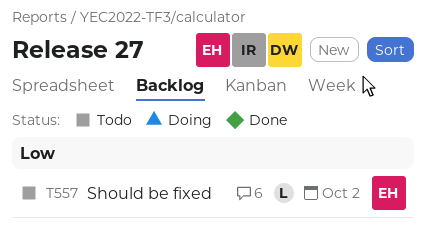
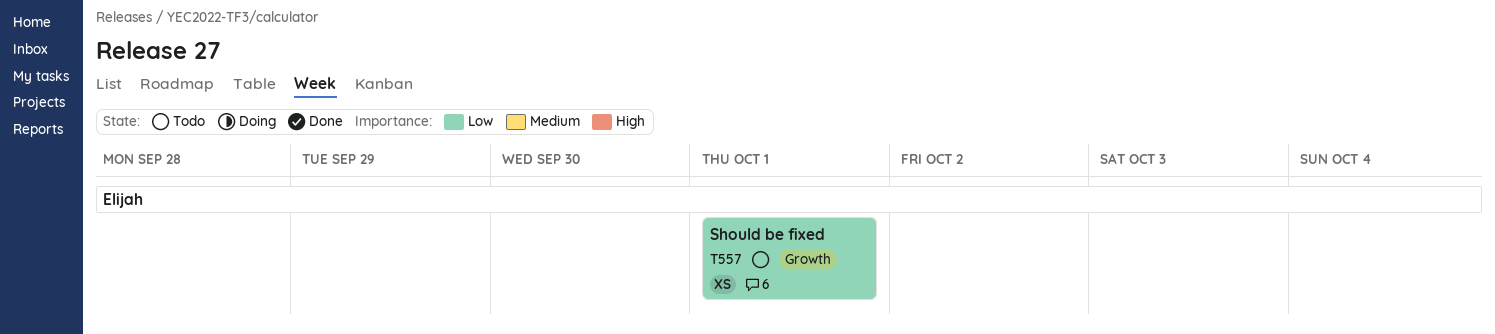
T557, estimate: L -> XS
T557, due: Oct 2 -> Oct 1

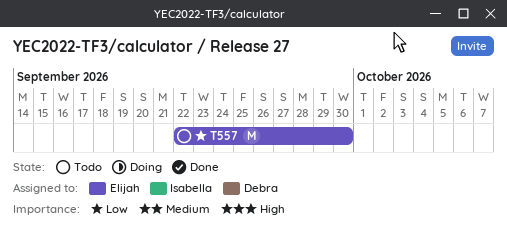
T557, estimate: XS -> M
T557, due: Oct 1 -> Sep 30

